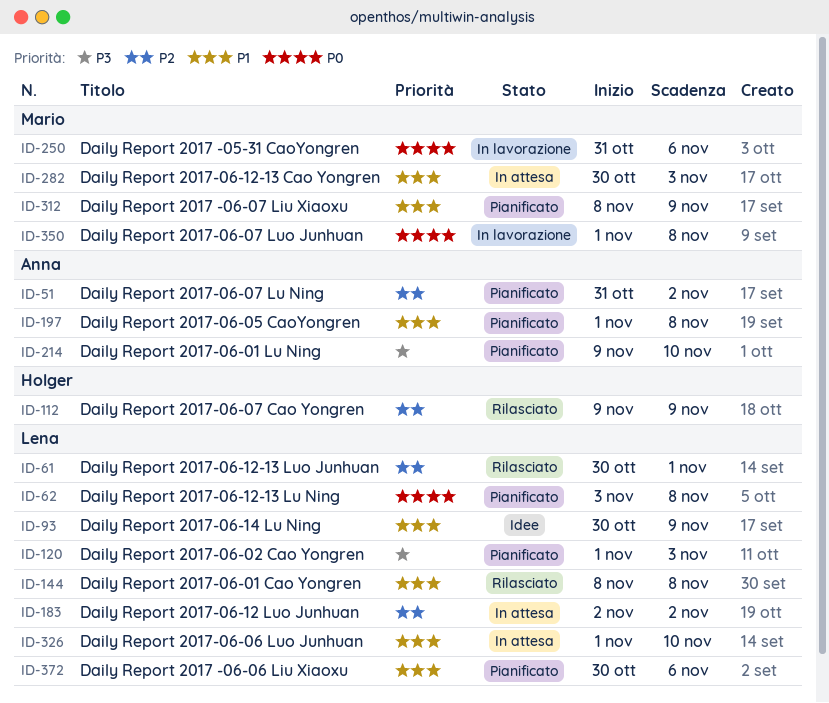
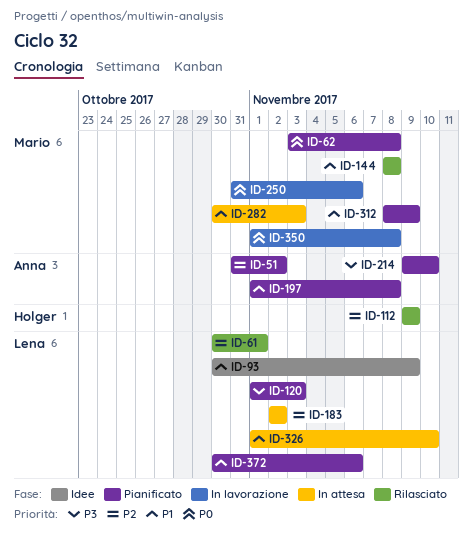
ID-62, owner: Lena -> Mario
ID-144, owner: Lena -> Mario

